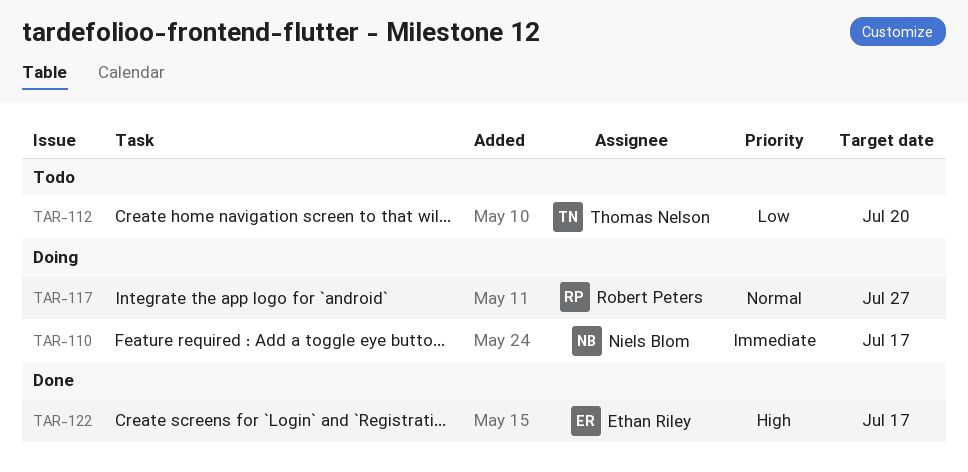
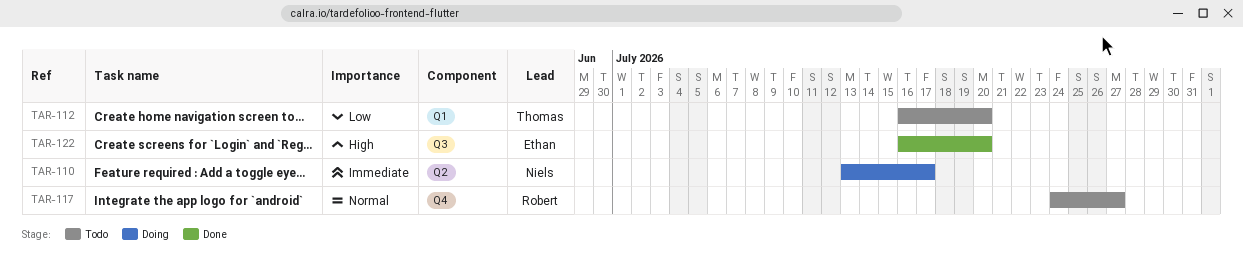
TAR-117, status: Doing -> Todo
TAR-122, due: Jul 17 -> Jul 20

